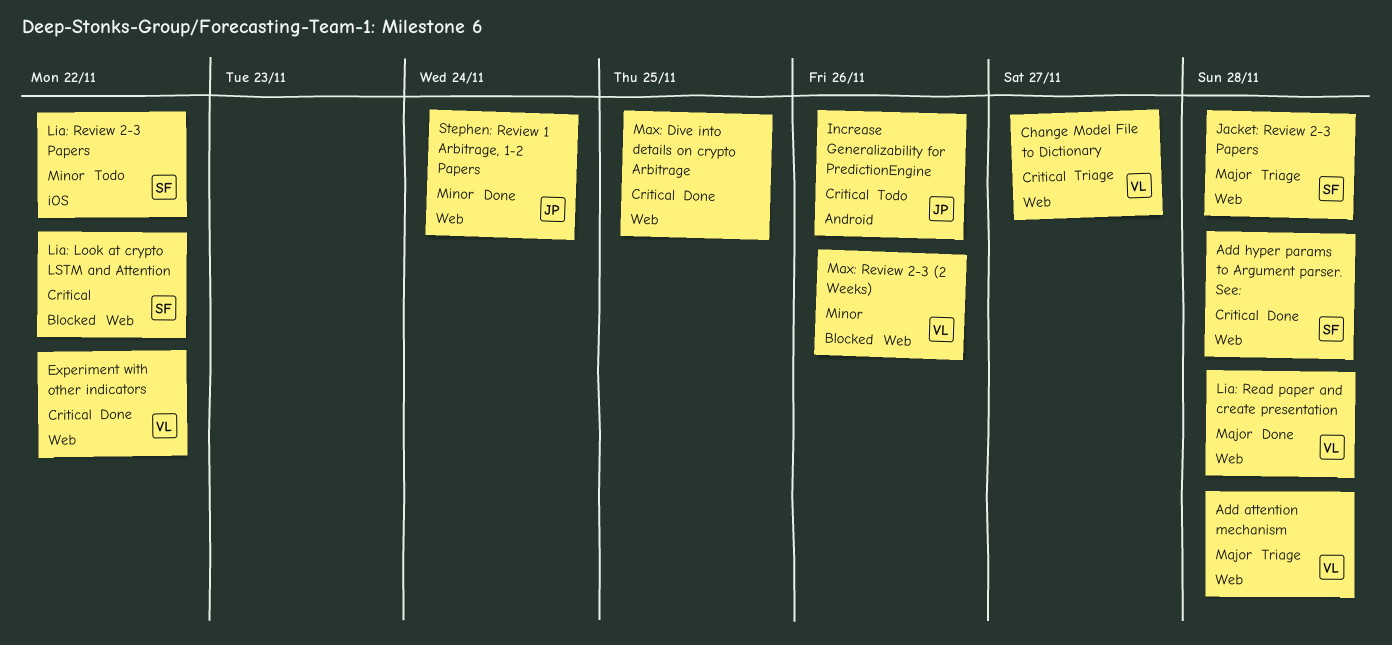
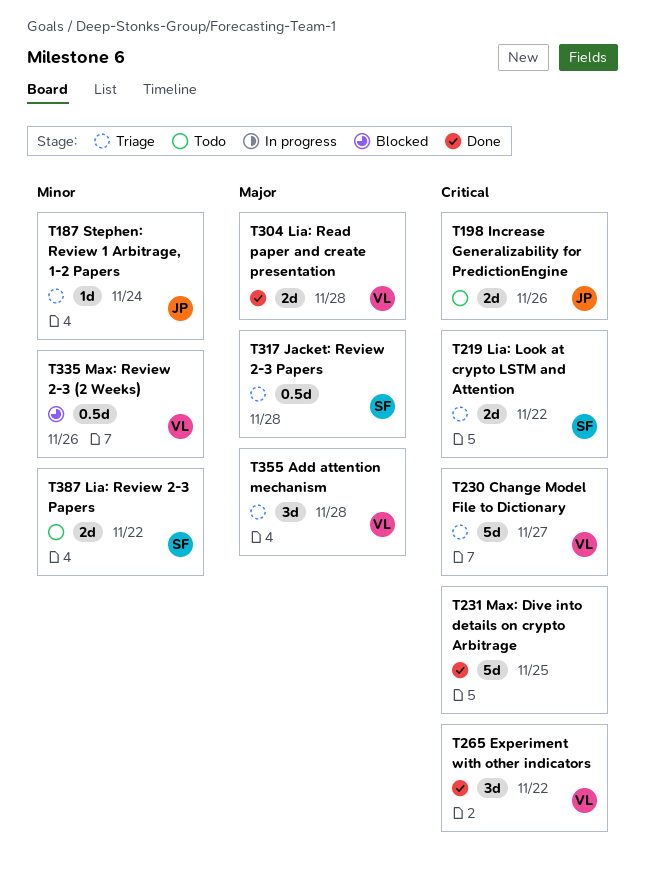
Add hyper params to Argument parser. See:: present -> none
Lia: Look at crypto LSTM and Attention, status: Blocked -> Triage
Stephen: Review 1 Arbitrage, 1-2 Papers, status: Done -> Triage

